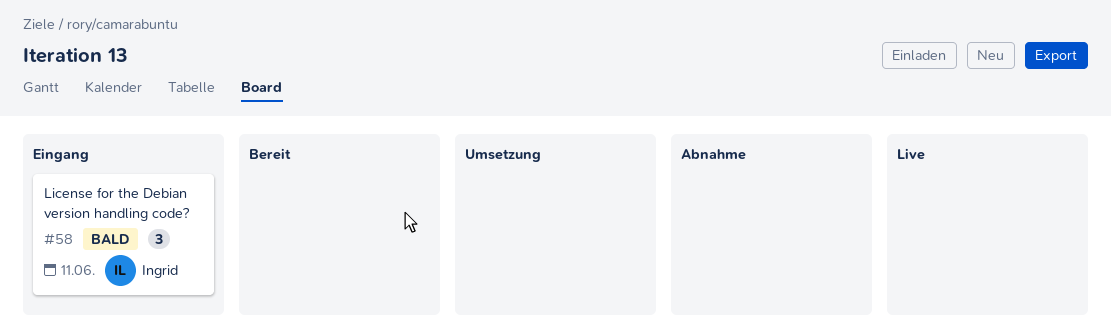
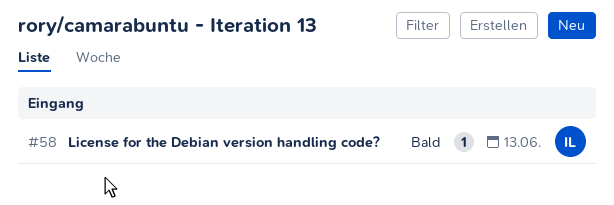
#58, estimate: 3 -> 1
#58, due: Jun 11 -> Jun 13

